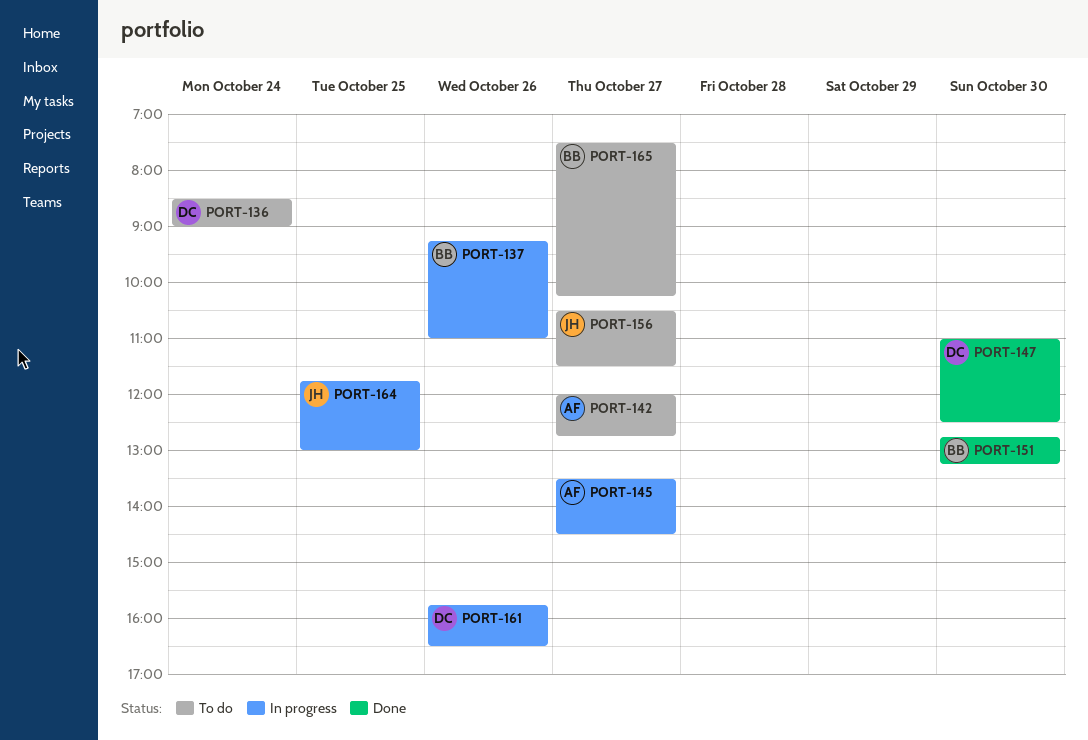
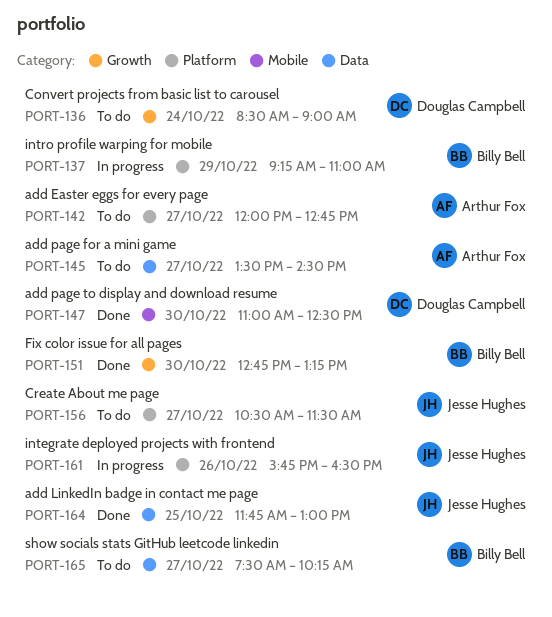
PORT-137, day: Oct 26 -> Oct 29
PORT-145, status: In progress -> To do
PORT-161, owner: Douglas Campbell -> Jesse Hughes
PORT-164, status: In progress -> Done

